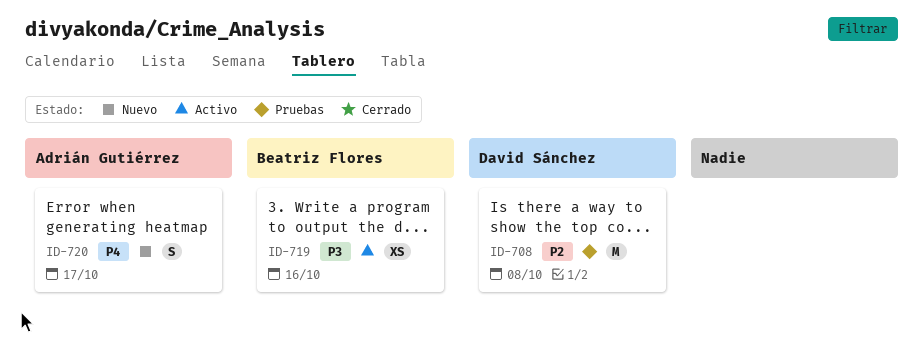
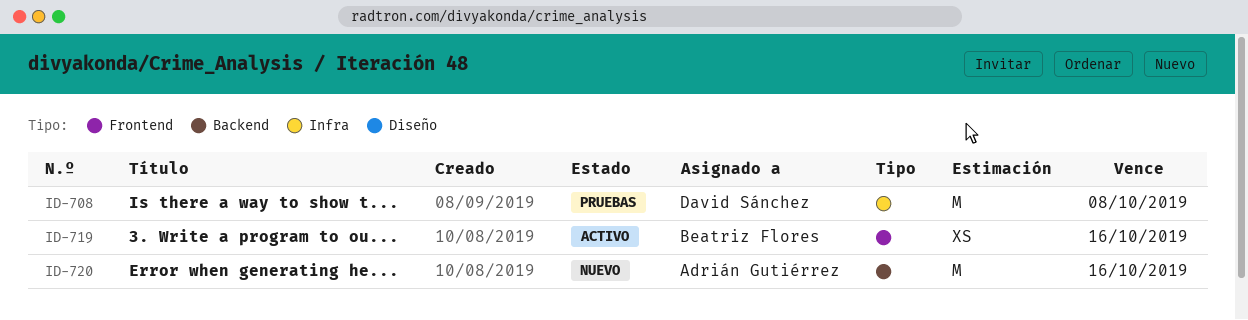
ID-720, estimate: S -> M
ID-720, due: Oct 17 -> Oct 16

